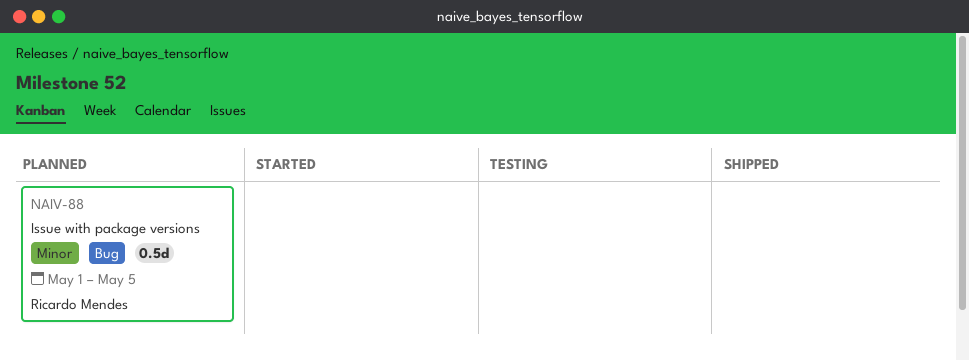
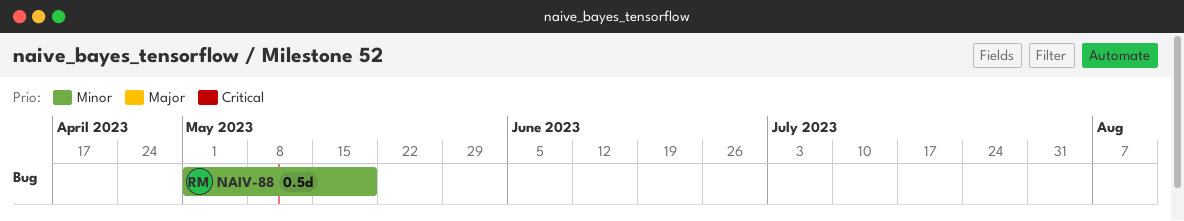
NAIV-88, due: May 5 -> May 19

